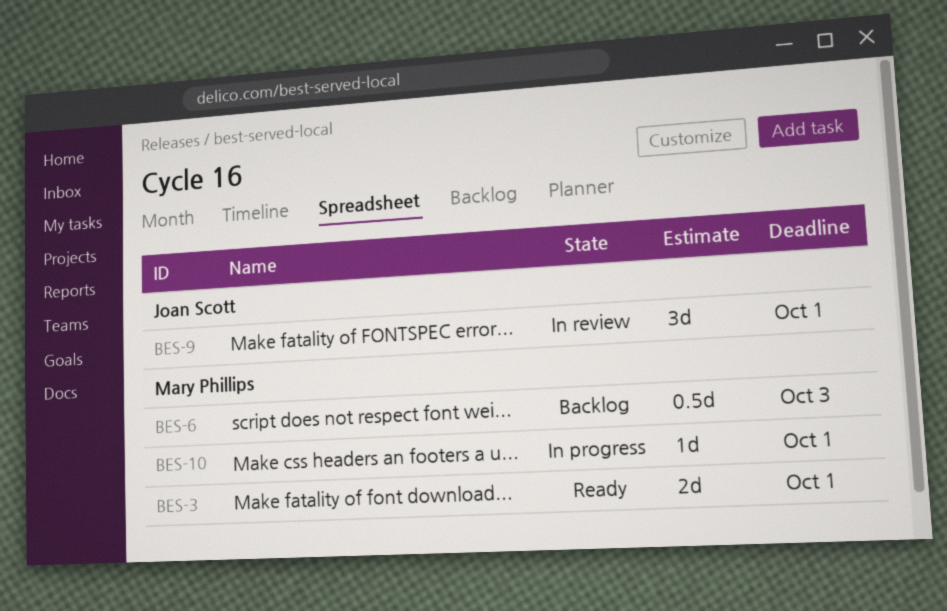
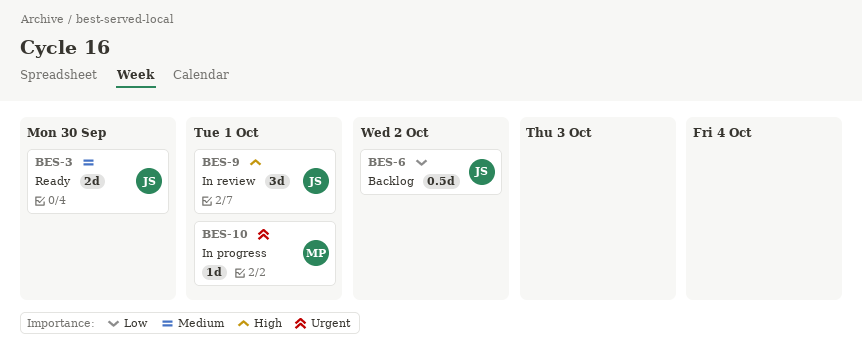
BES-3, owner: Mary Phillips -> Joan Scott
BES-3, due: Oct 1 -> Sep 30
BES-6, owner: Mary Phillips -> Joan Scott
BES-6, due: Oct 3 -> Oct 2

